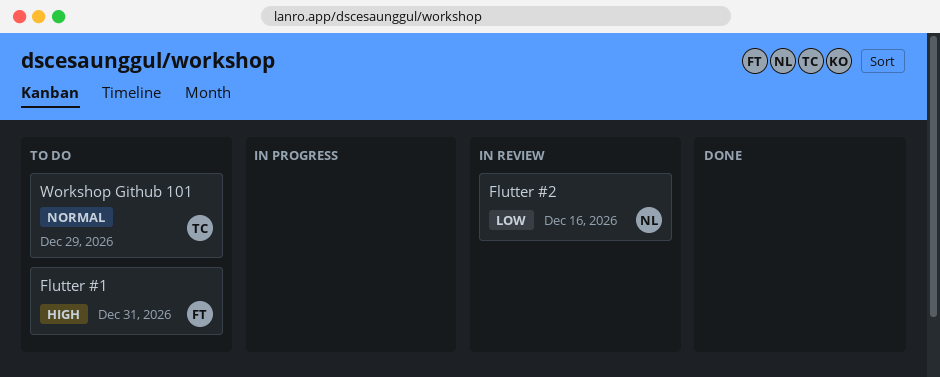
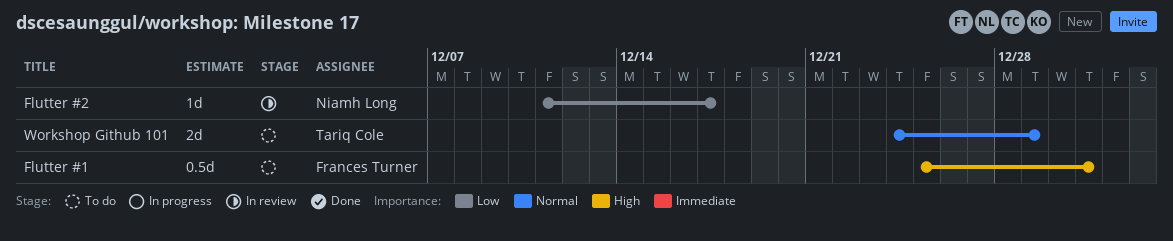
Flutter #2, due: Dec 16 -> Dec 17

